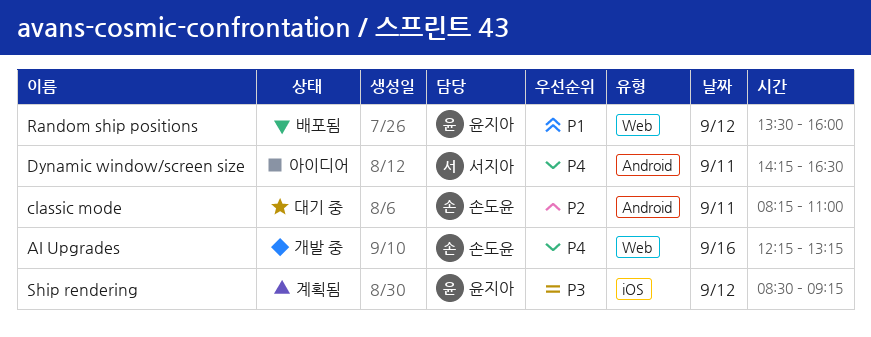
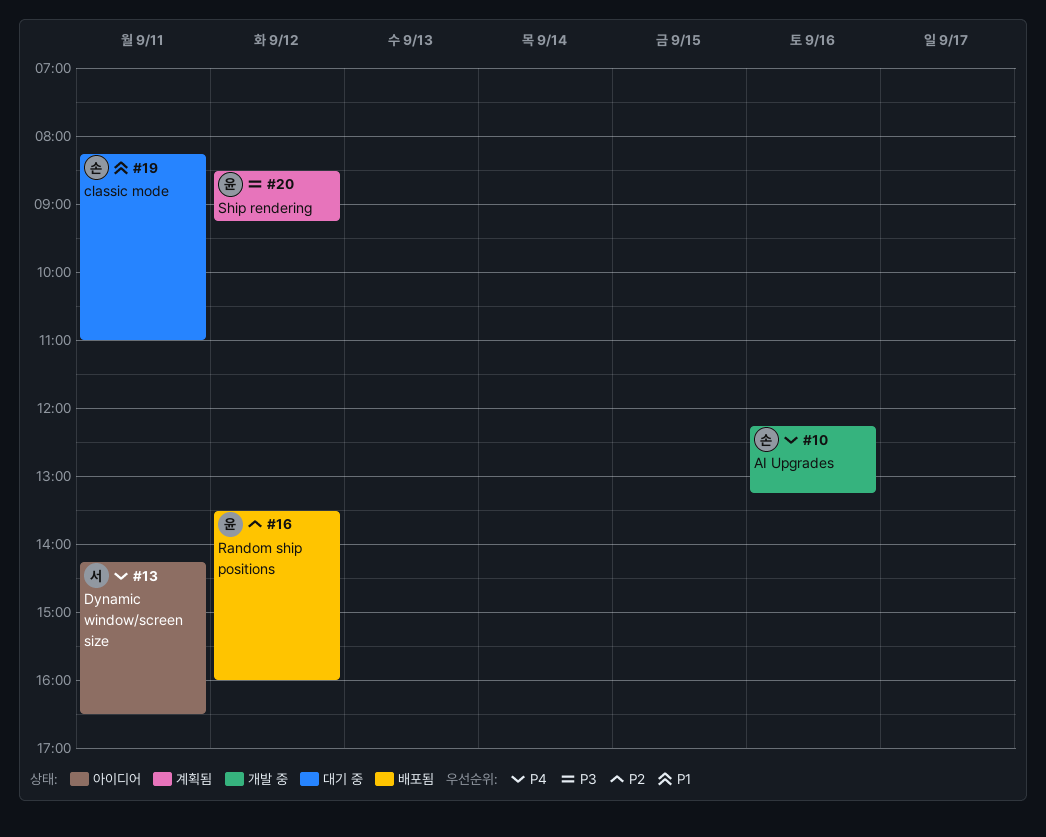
classic mode, priority: P2 -> P1
Random ship positions, priority: P1 -> P2

